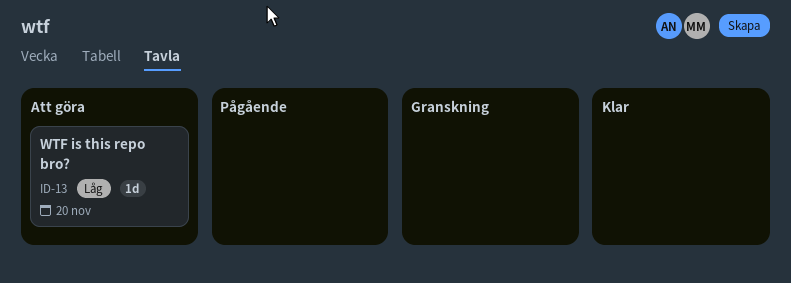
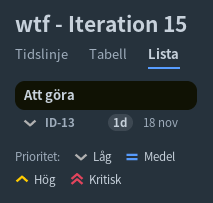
ID-13, due: Nov 20 -> Nov 18

